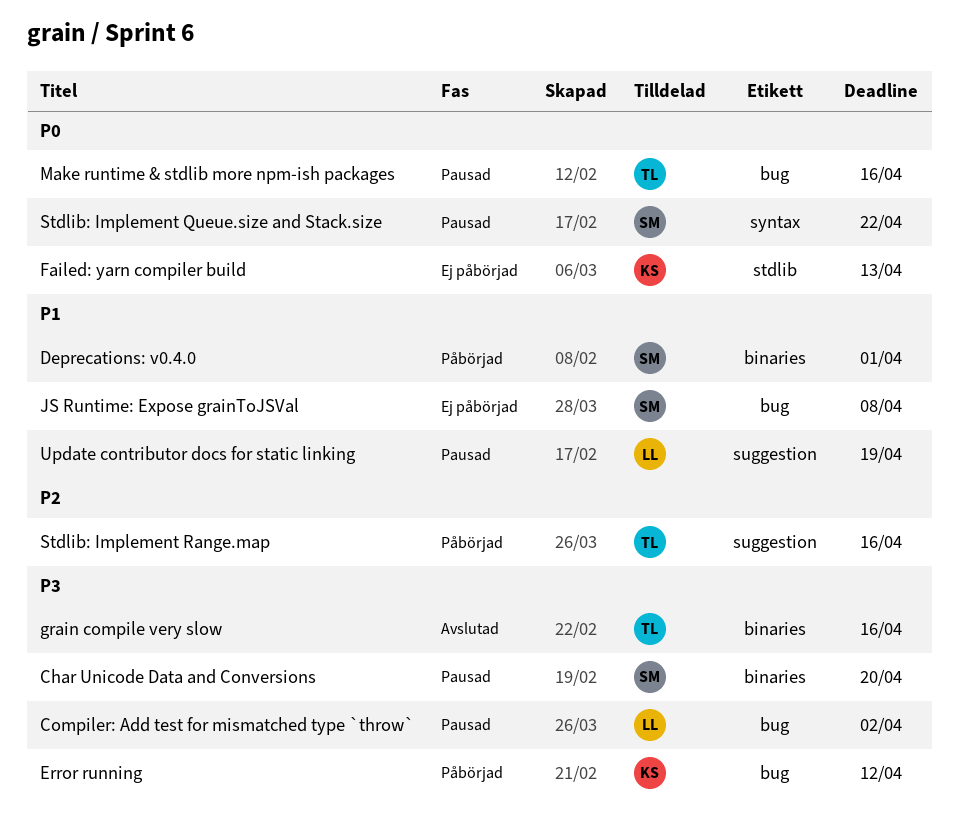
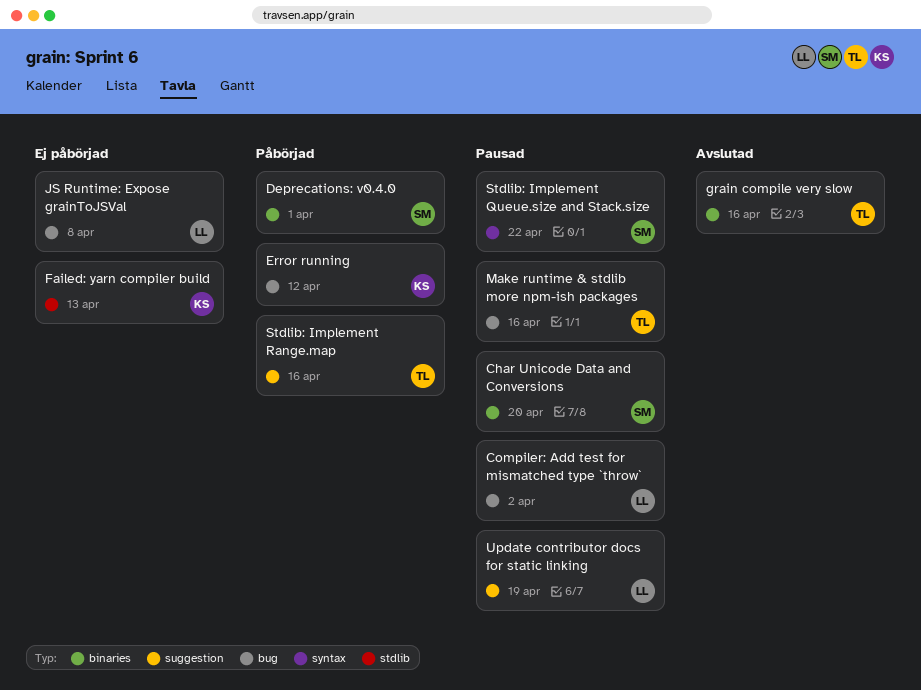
JS Runtime: Expose grainToJSVal, owner: SM -> LL

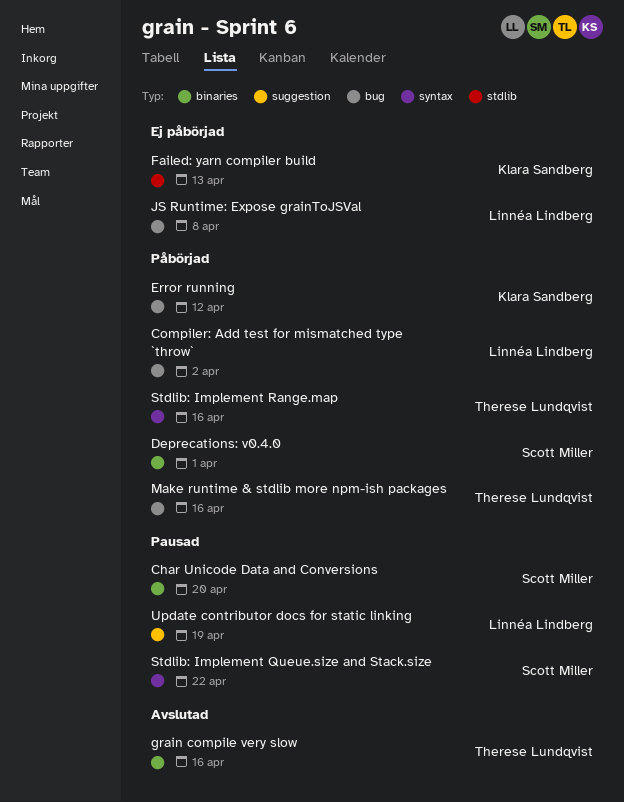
Compiler: Add test for mismatched type `throw`, status: Pausad -> Påbörjad
Make runtime & stdlib more npm-ish packages, status: Pausad -> Påbörjad
Stdlib: Implement Range.map, label: suggestion -> syntax

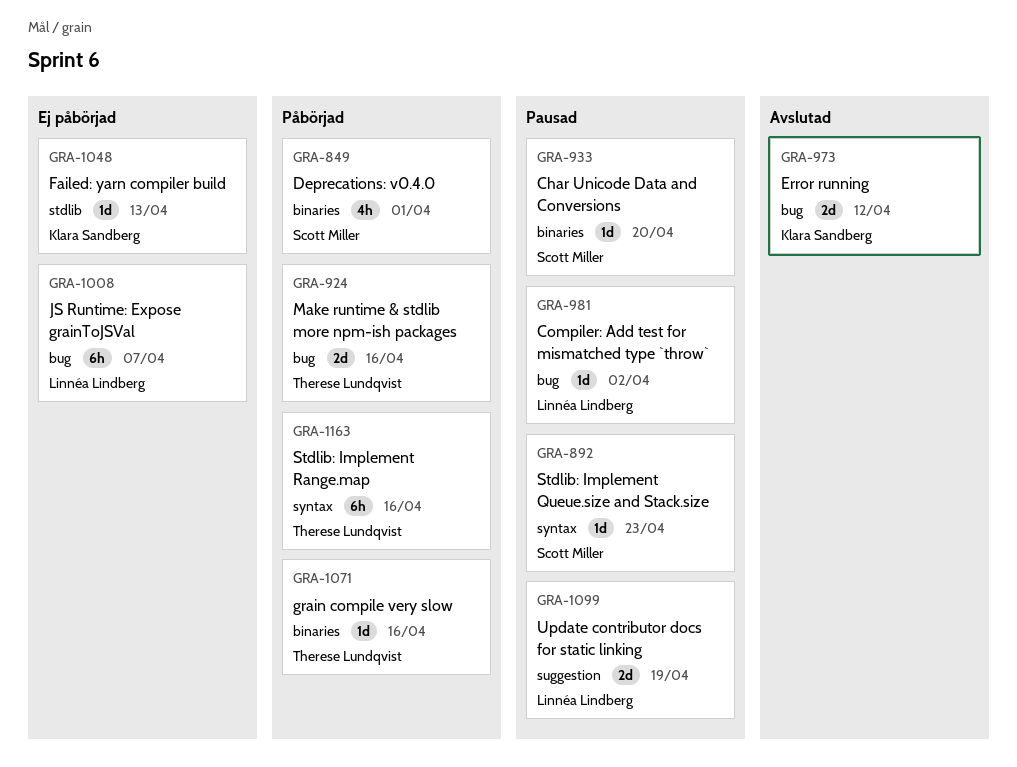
Compiler: Add test for mismatched type `throw`, status: Påbörjad -> Pausad
Error running, status: Påbörjad -> Avslutad
grain compile very slow, status: Avslutad -> Påbörjad
JS Runtime: Expose grainToJSVal, due: Apr 8 -> Apr 7
Stdlib: Implement Queue.size and Stack.size, due: Apr 22 -> Apr 23

